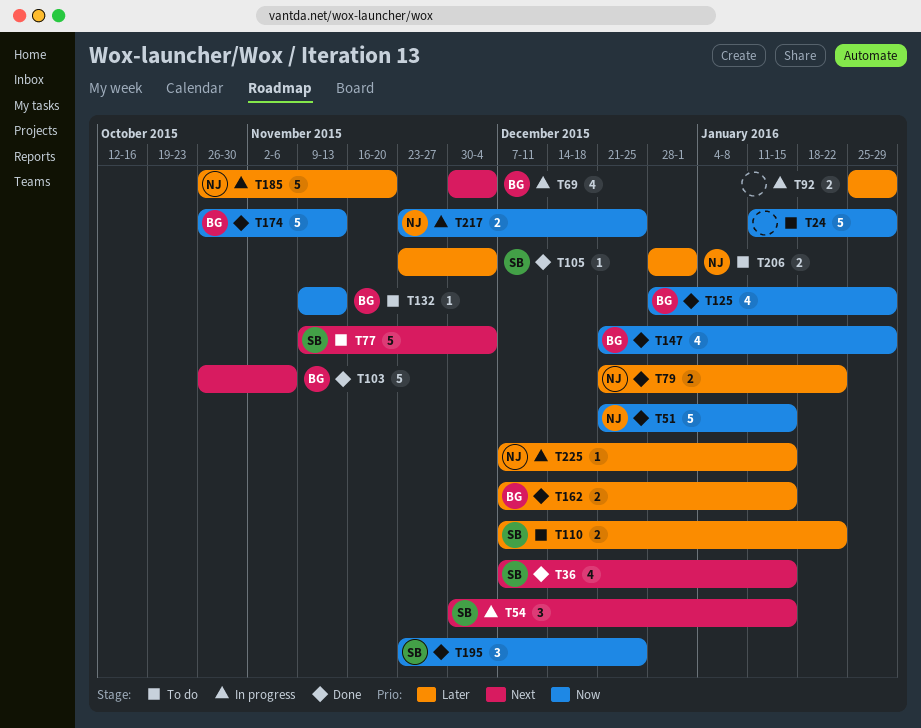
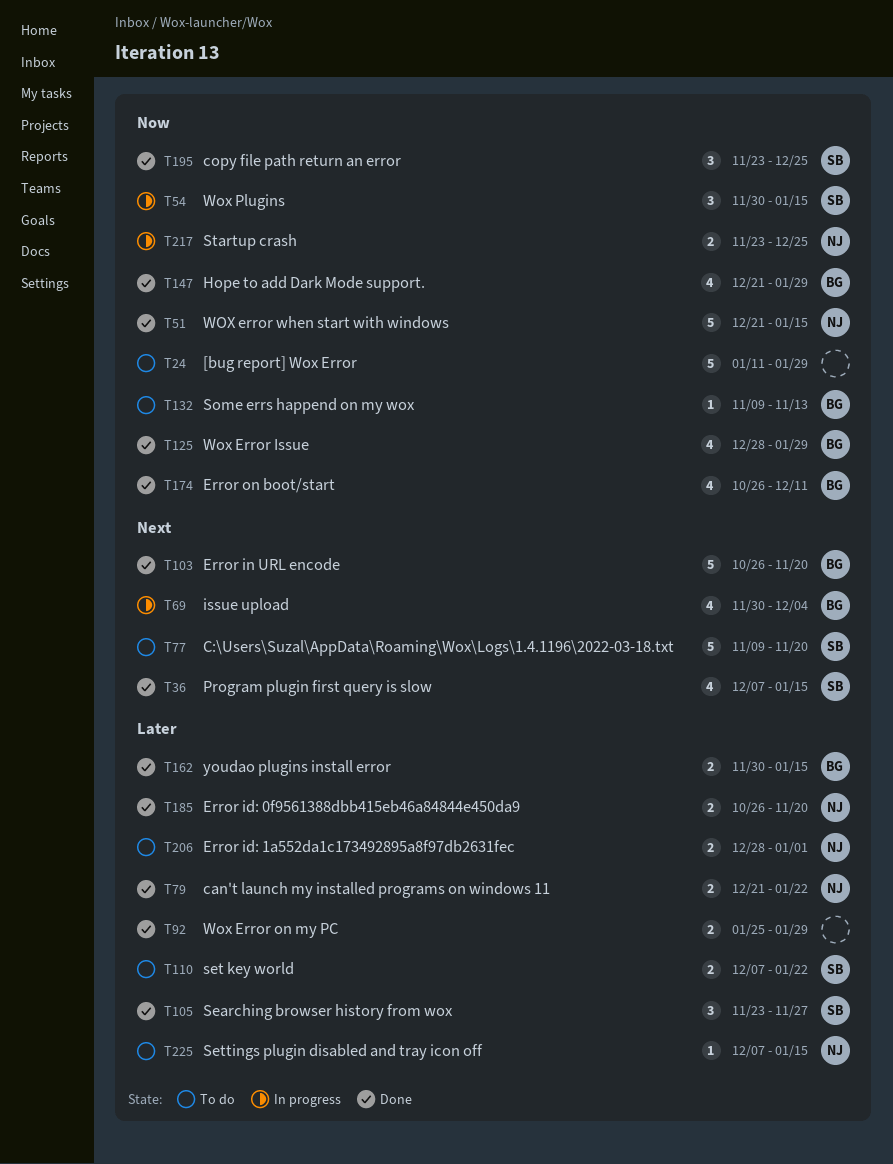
T54, priority: Next -> Now
T77, due: Dec 4 -> Nov 20
T92, status: In progress -> Done
T103, due: Nov 6 -> Nov 20
T105, estimate: 1 -> 3
T105, due: Dec 4 -> Nov 27
T162, start: Dec 7 -> Nov 30
T174, estimate: 5 -> 4
T174, due: Nov 13 -> Dec 11
T185, status: In progress -> Done
T185, estimate: 5 -> 2
T225, status: In progress -> To do

